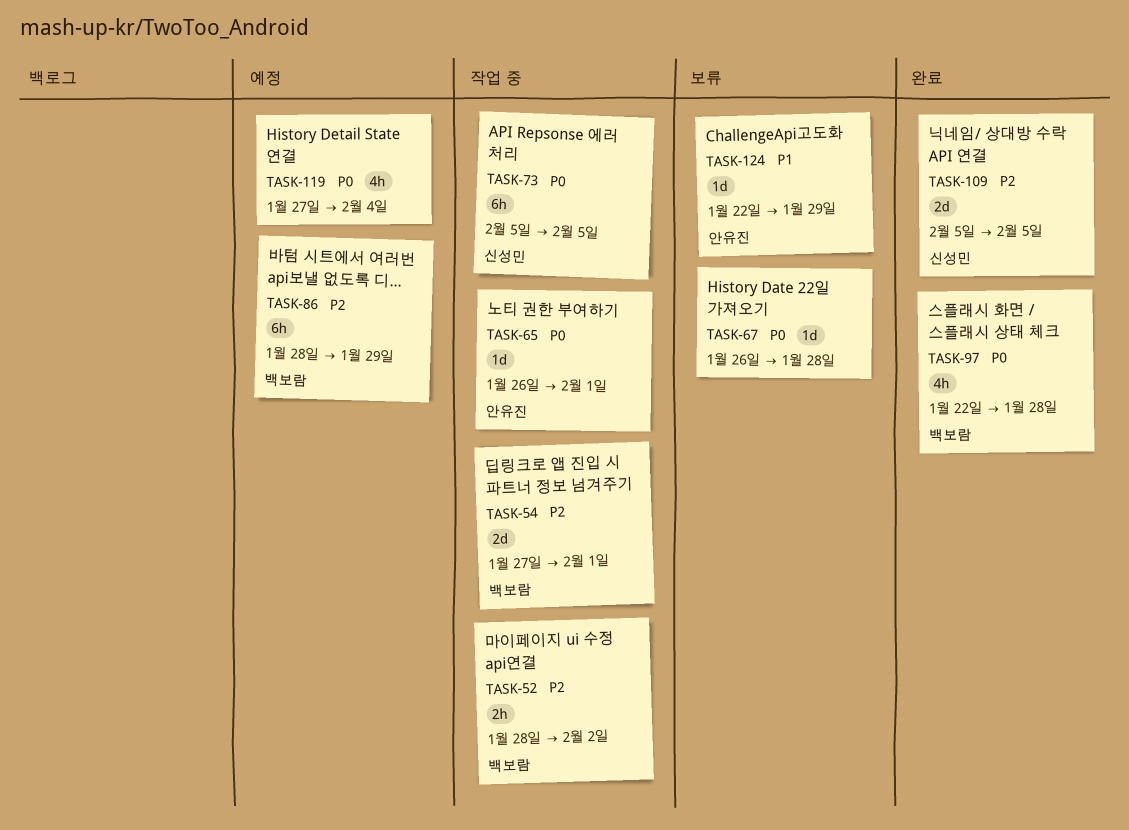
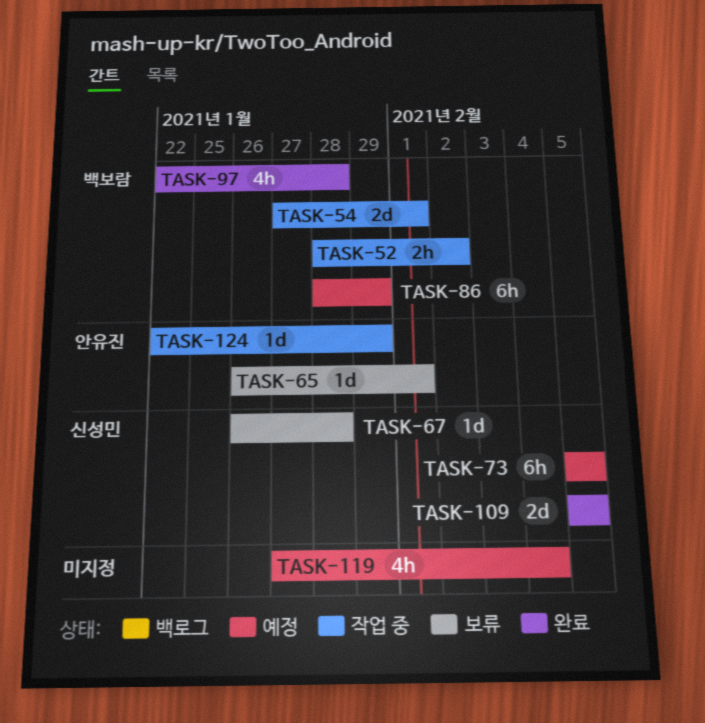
TASK-65, status: 작업 중 -> 보류
TASK-67, owner: none -> 신성민
TASK-73, status: 작업 중 -> 예정
TASK-124, status: 보류 -> 작업 중

